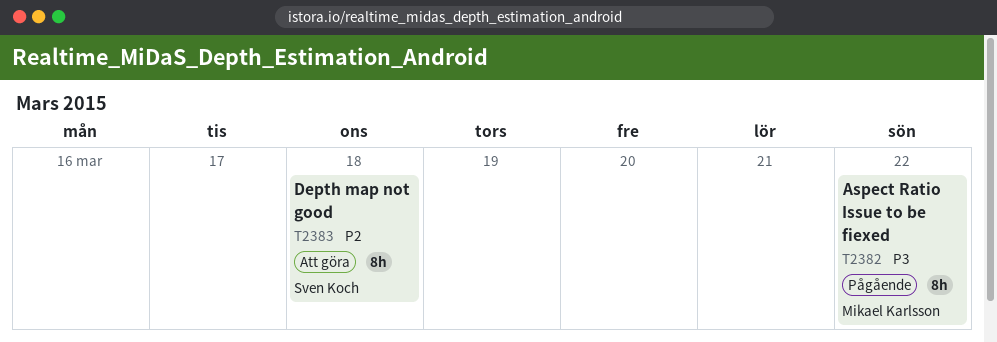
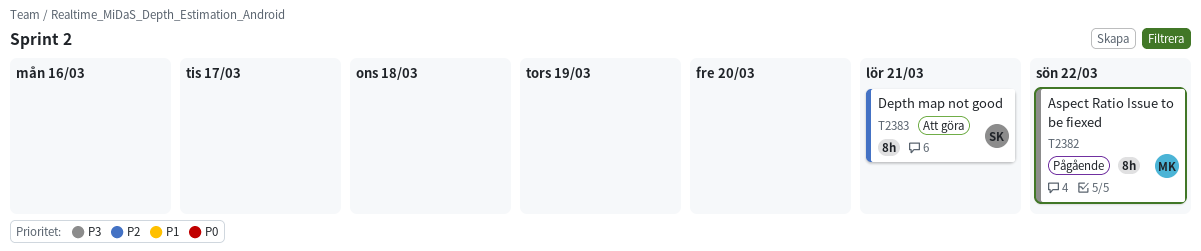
T2383, due: Mar 18 -> Mar 21

